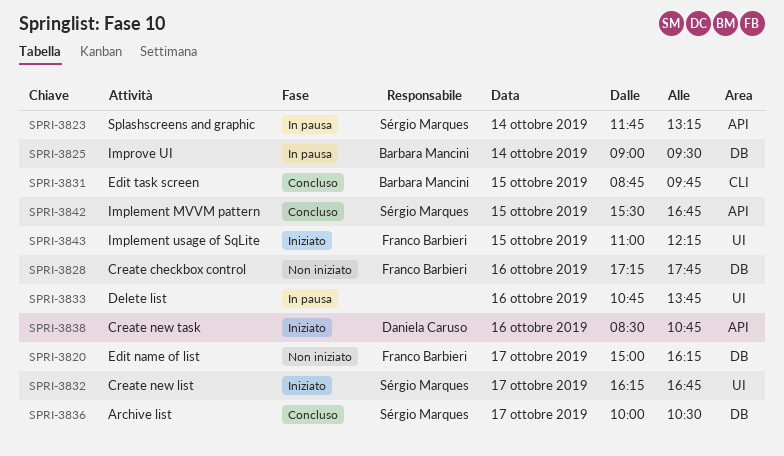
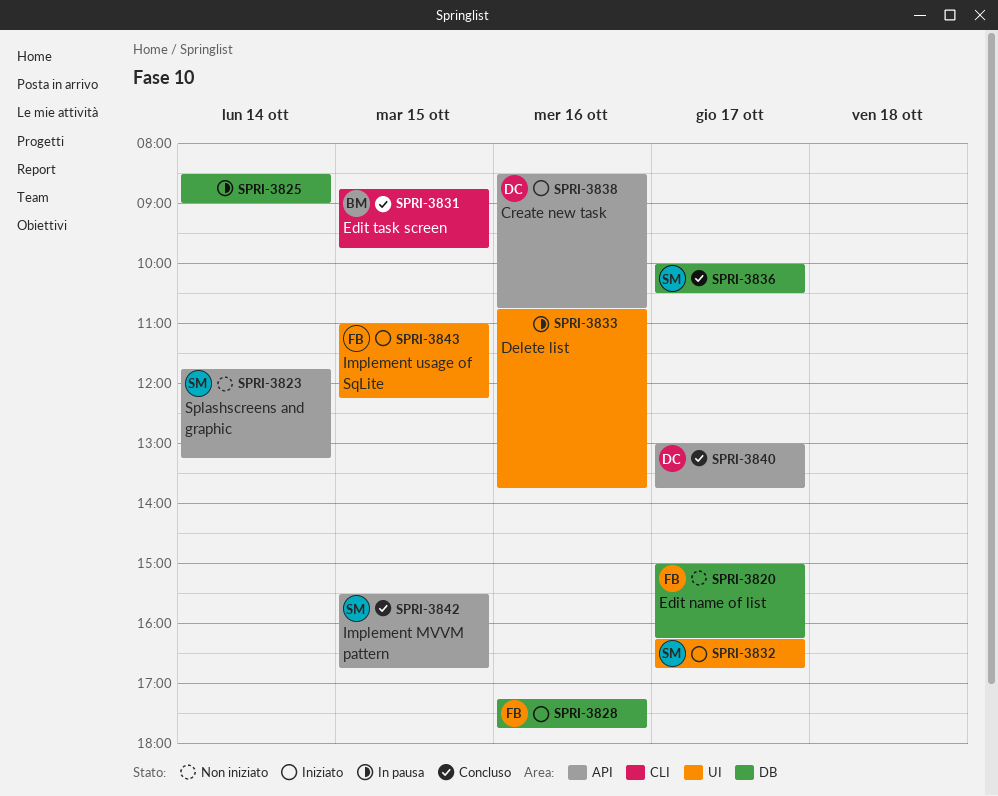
SPRI-3823, status: In pausa -> Non iniziato
SPRI-3825, owner: Barbara Mancini -> none
SPRI-3825, begins: 09:00 -> 08:30
SPRI-3825, ends: 09:30 -> 09:00
SPRI-3828, status: Non iniziato -> Iniziato
SPRI-3840: none -> present

